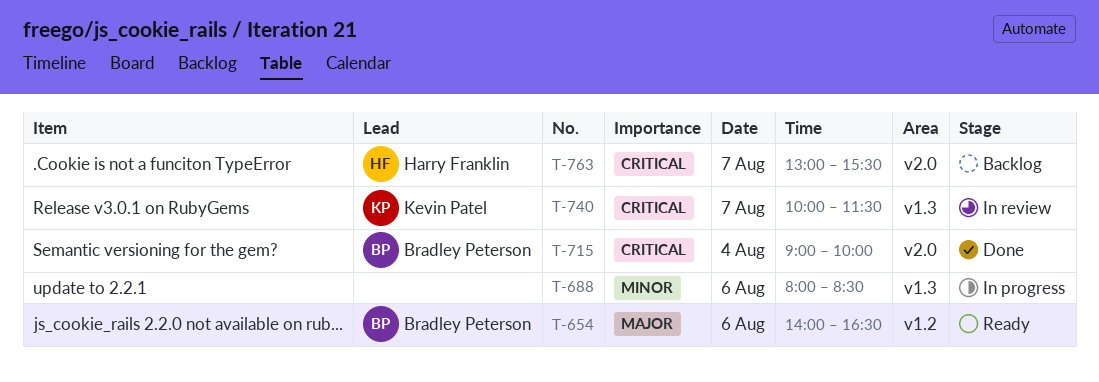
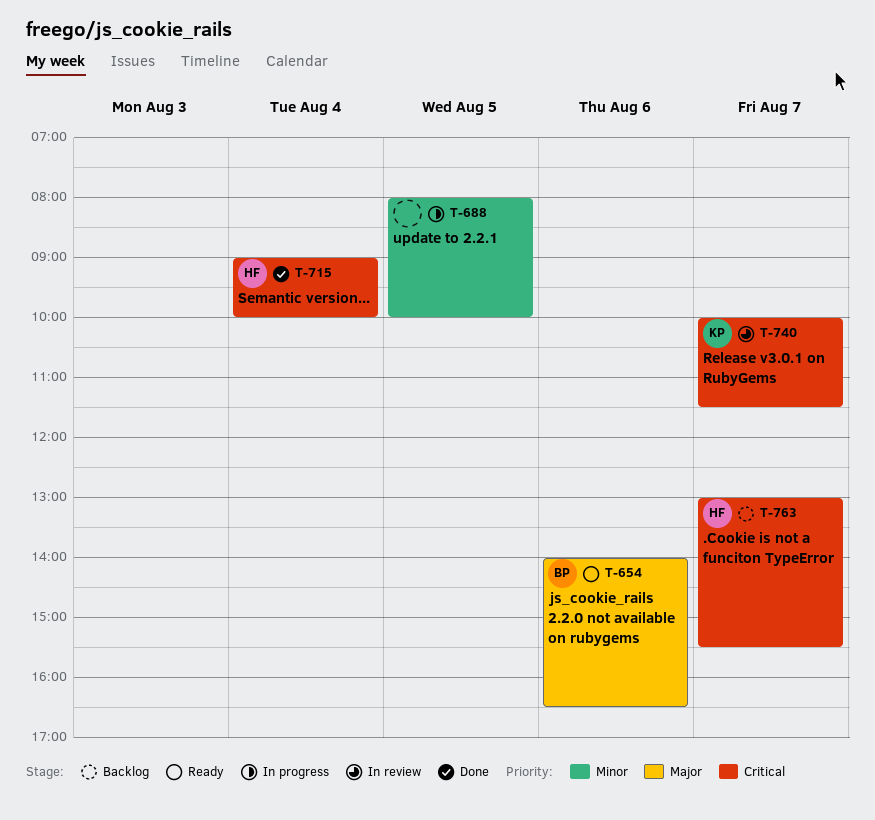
T-688, day: Aug 6 -> Aug 5
T-688, ends: 08:30 -> 10:00
T-715, owner: Bradley Peterson -> Harry Franklin

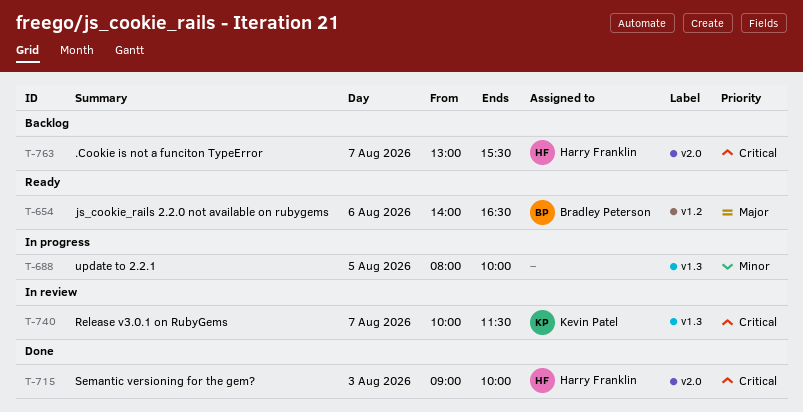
T-715, day: Aug 4 -> Aug 3

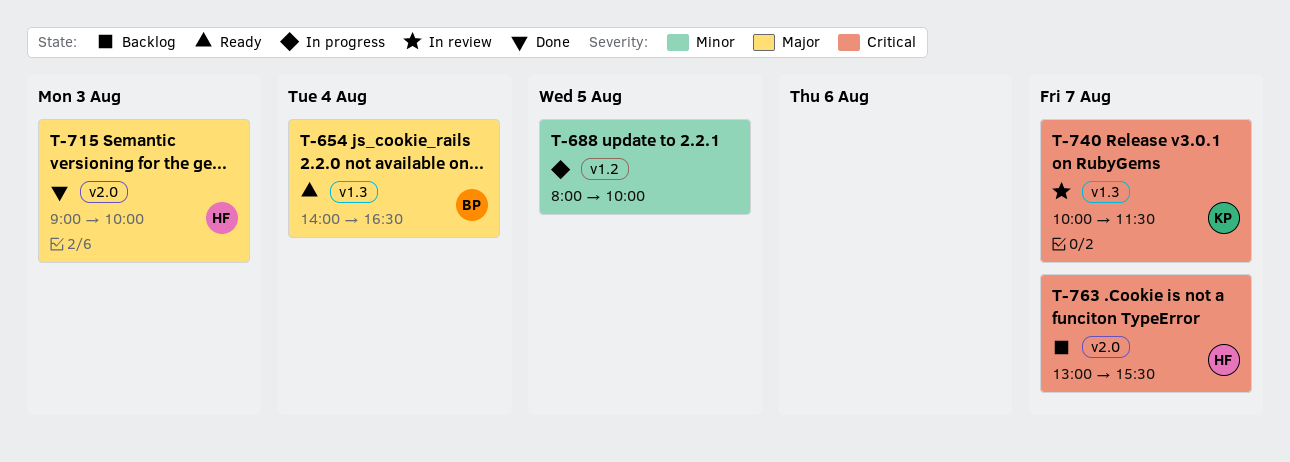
T-654, label: v1.2 -> v1.3
T-654, day: Aug 6 -> Aug 4
T-688, label: v1.3 -> v1.2
T-715, priority: Critical -> Major

